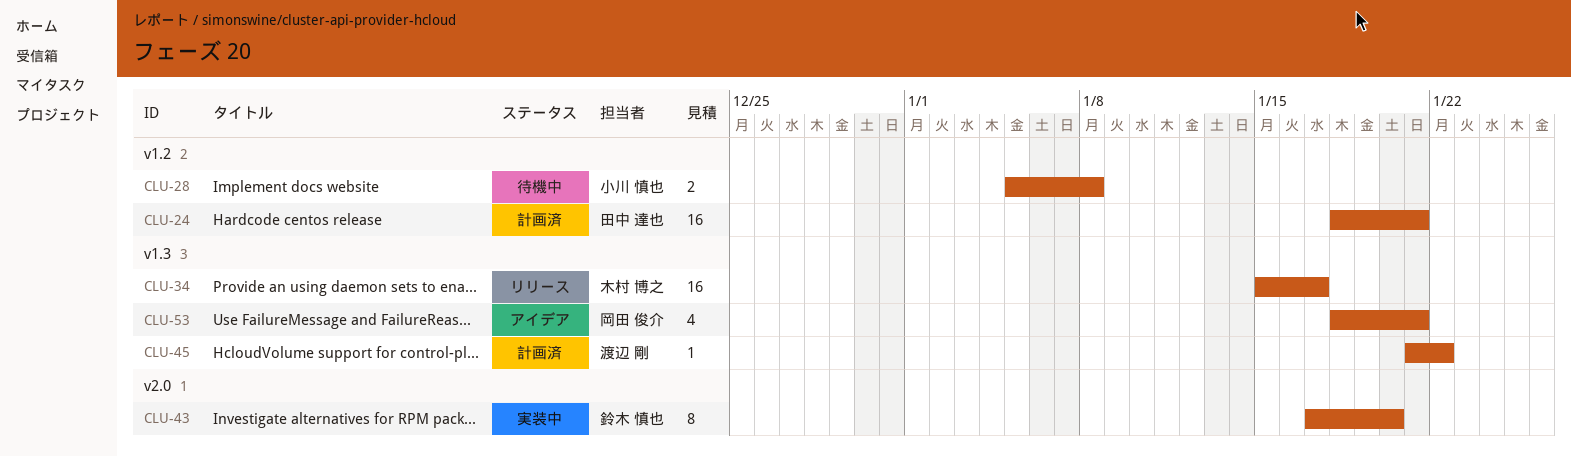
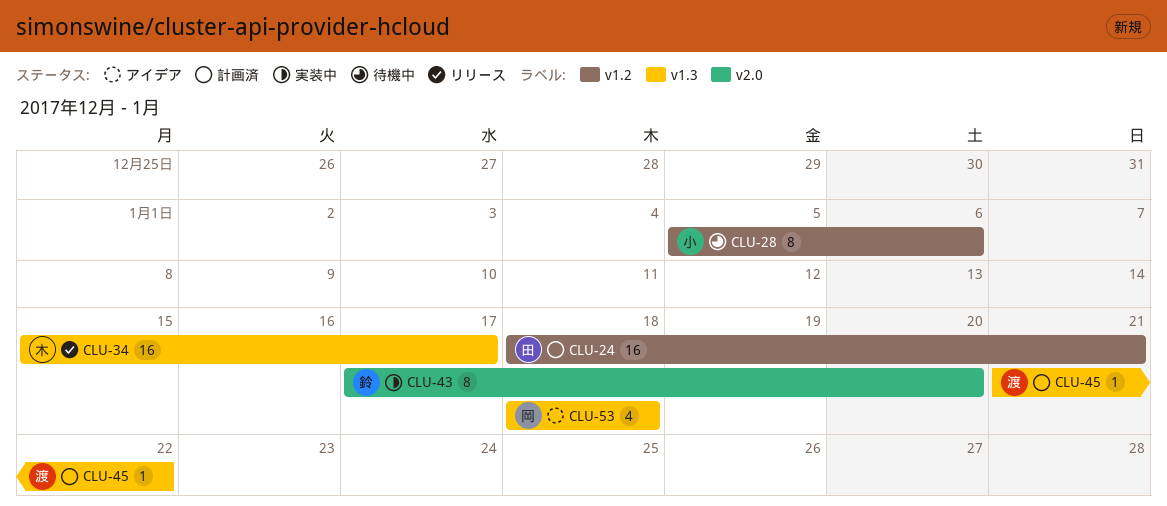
CLU-28, estimate: 2 -> 8
CLU-28, due: Jan 8 -> Jan 6
CLU-53, due: Jan 21 -> Jan 18

